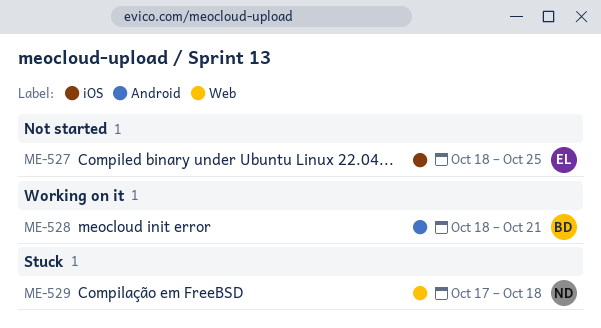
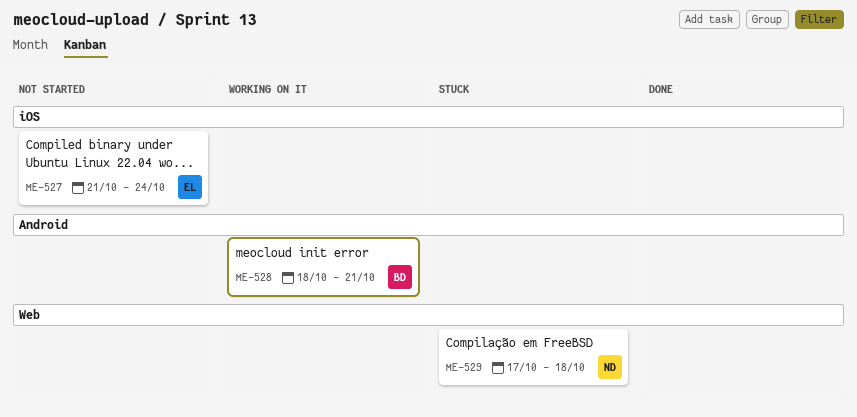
ME-527, start: Oct 18 -> Oct 21
ME-527, due: Oct 25 -> Oct 24

